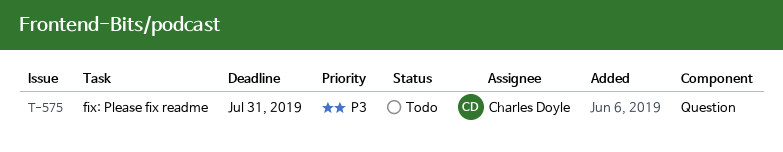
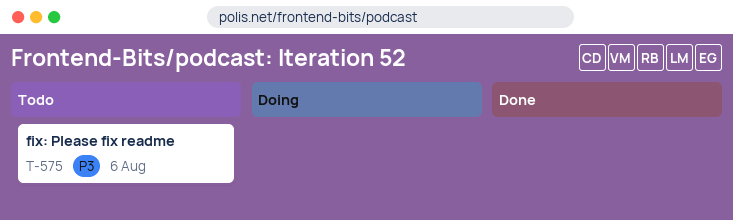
T-575, due: Jul 31 -> Aug 6

